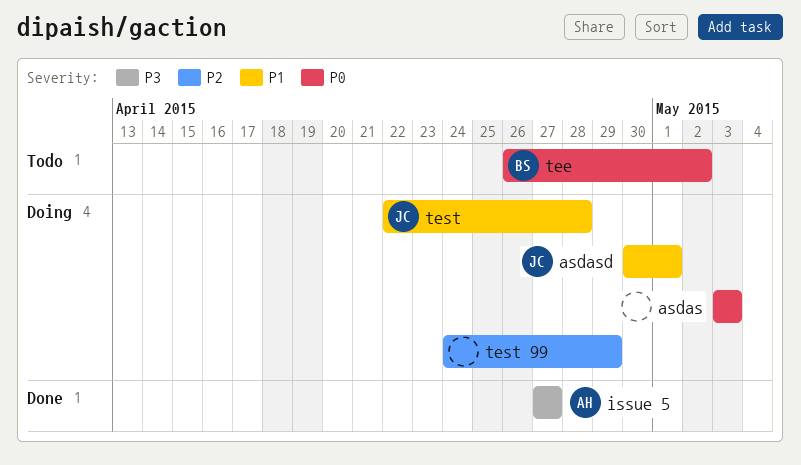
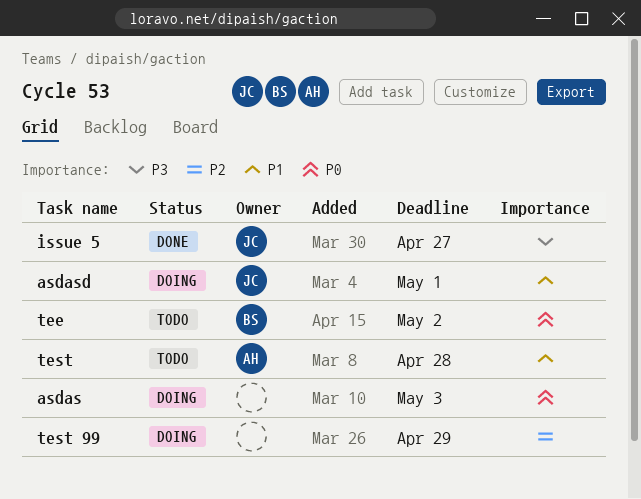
issue 5, owner: AH -> JC
test, status: Doing -> Todo
test, owner: JC -> AH

